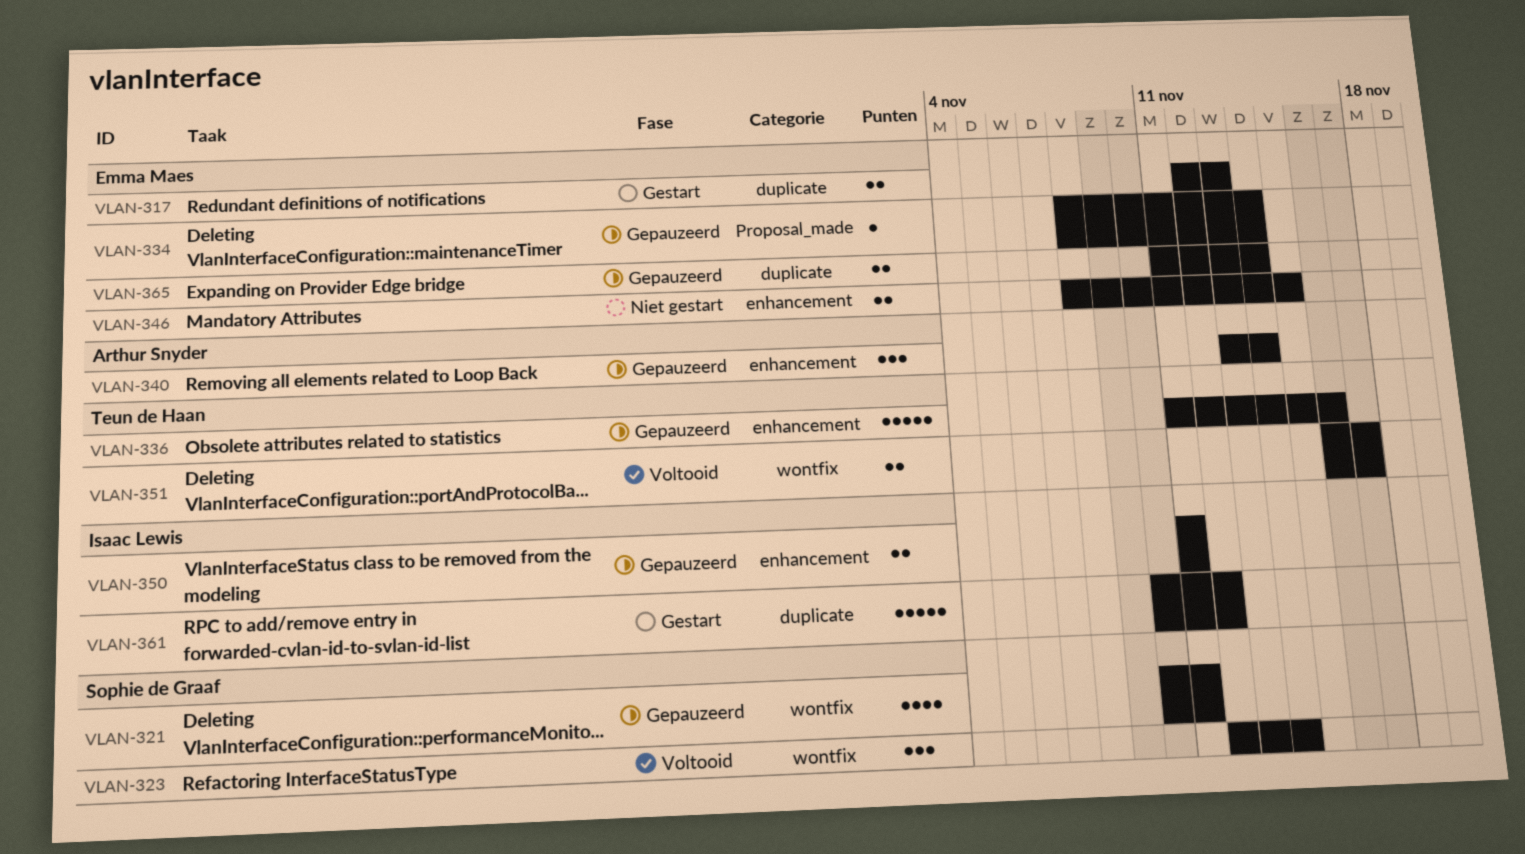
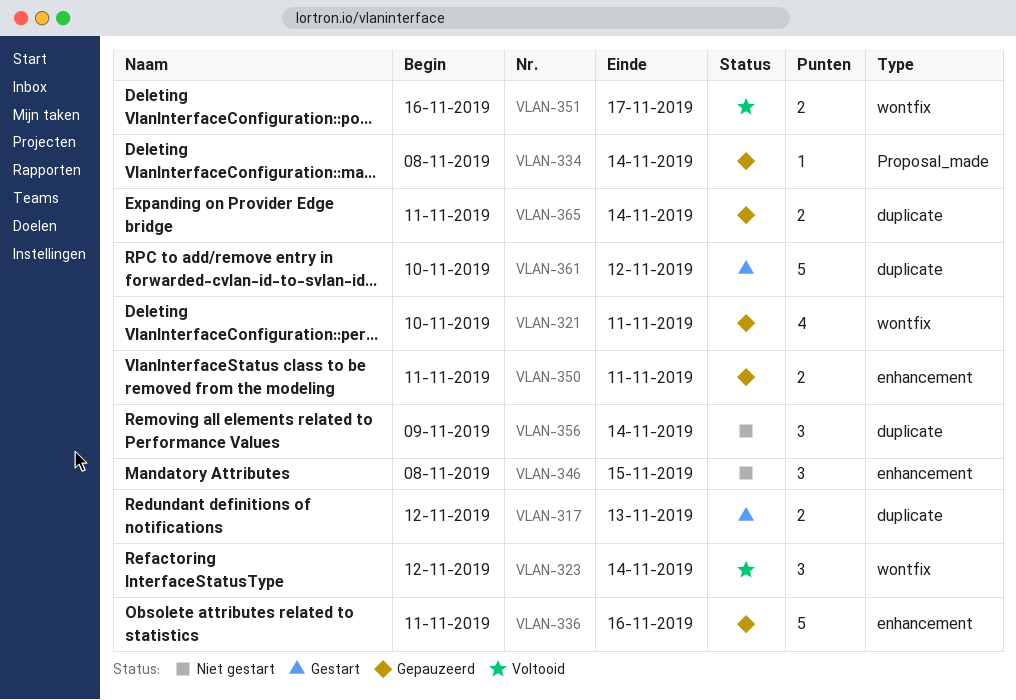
VLAN-340: present -> none
VLAN-346, estimate: 2 -> 3
VLAN-356: none -> present

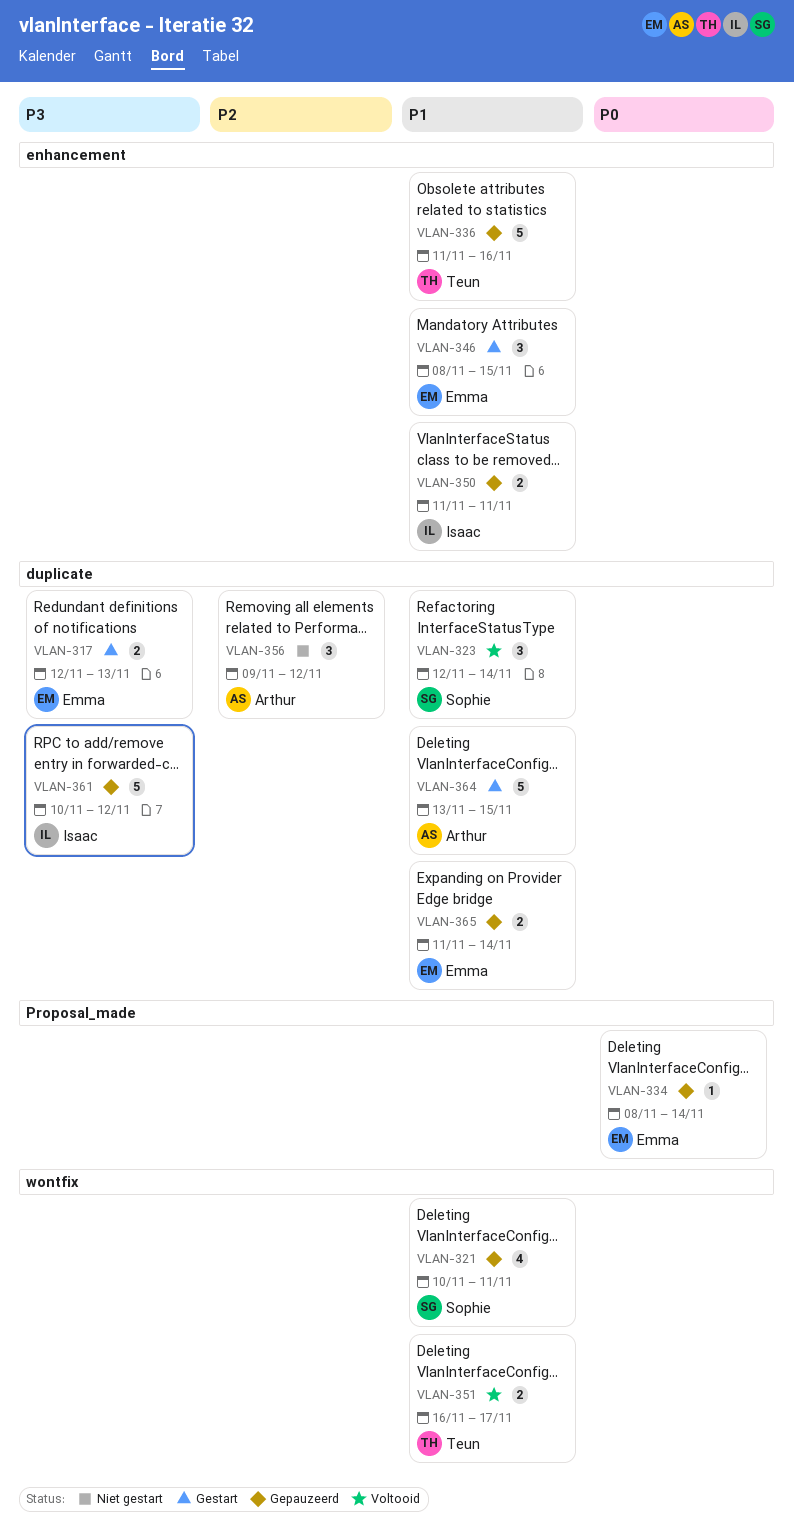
VLAN-323, label: wontfix -> duplicate
VLAN-346, status: Niet gestart -> Gestart
VLAN-356, due: Nov 14 -> Nov 12
VLAN-361, status: Gestart -> Gepauzeerd
VLAN-364: none -> present

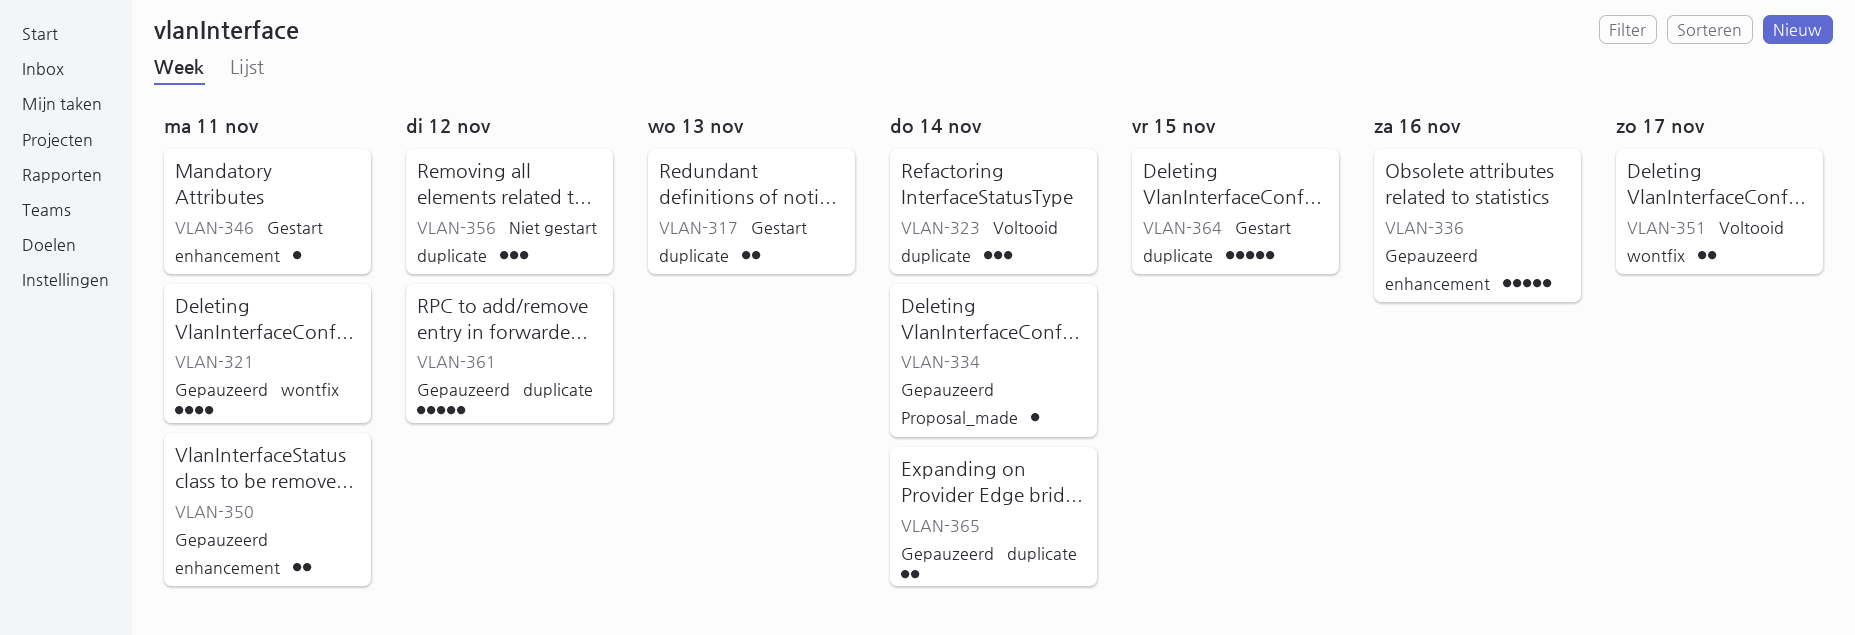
VLAN-346, estimate: 3 -> 1
VLAN-346, due: Nov 15 -> Nov 11

